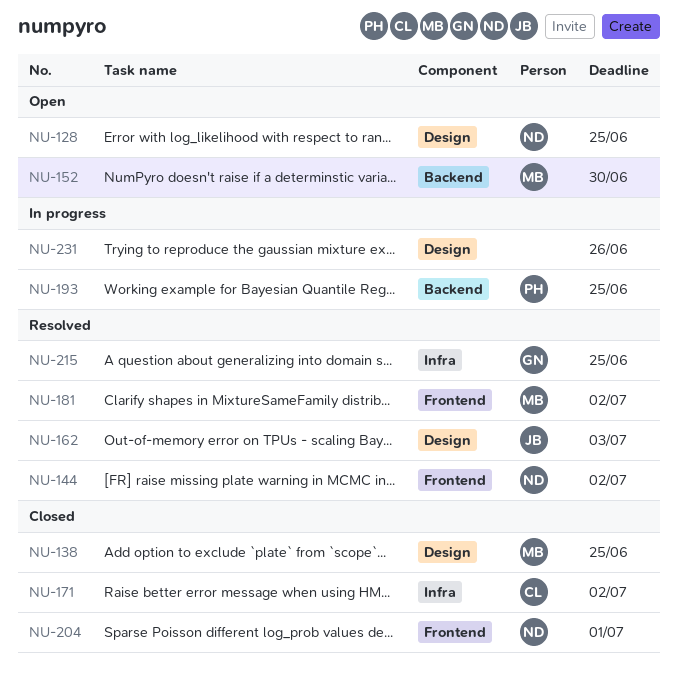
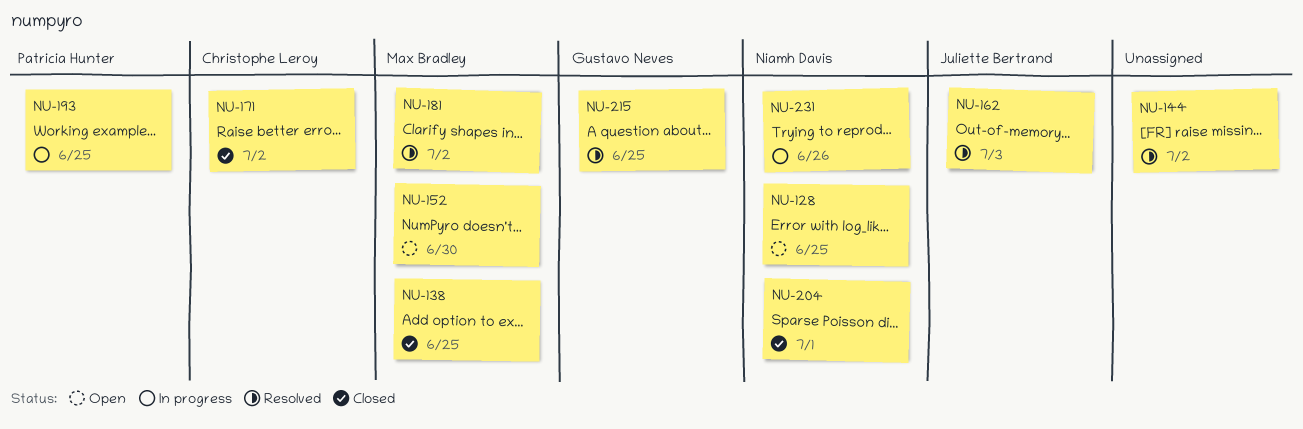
NU-144, owner: Niamh Davis -> none
NU-231, owner: none -> Niamh Davis

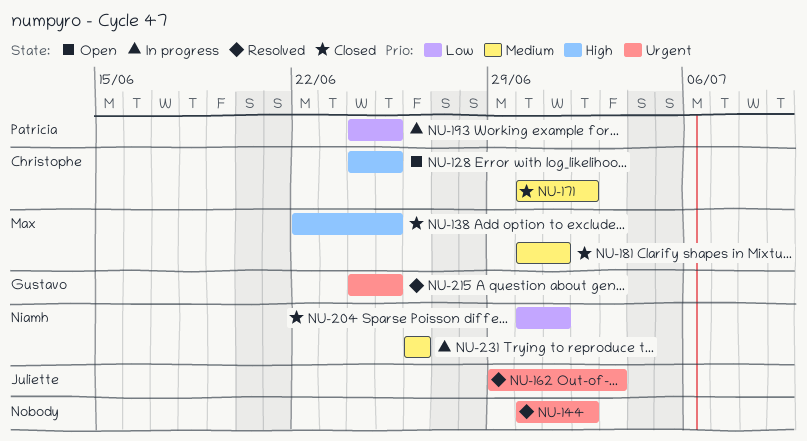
NU-128, owner: Niamh Davis -> Christophe Leroy
NU-152: present -> none
NU-181, status: Resolved -> Closed
NU-181, due: Jul 2 -> Jul 1

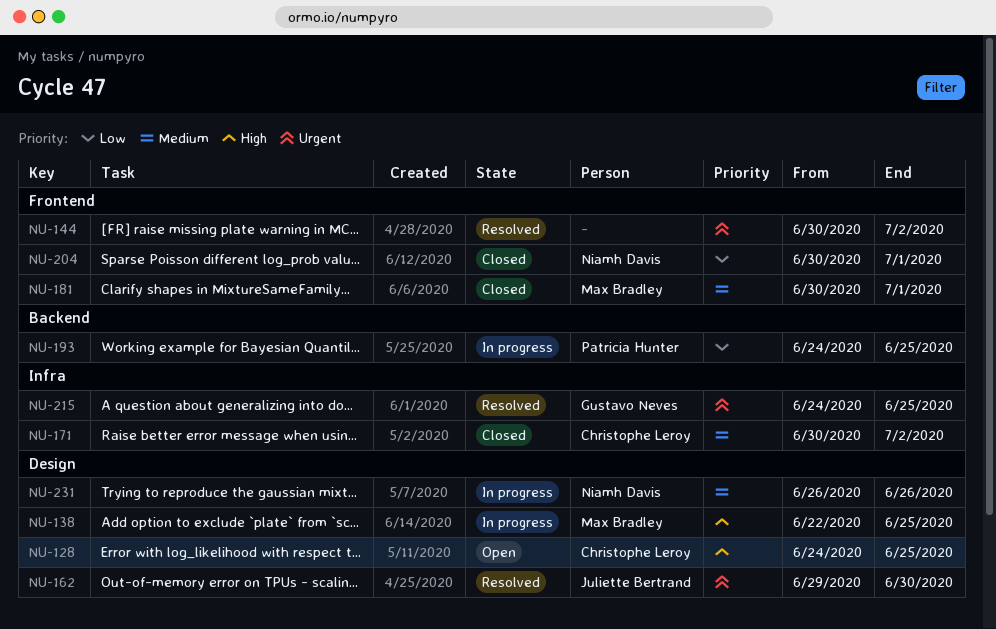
NU-138, status: Closed -> In progress
NU-162, due: Jul 3 -> Jun 30

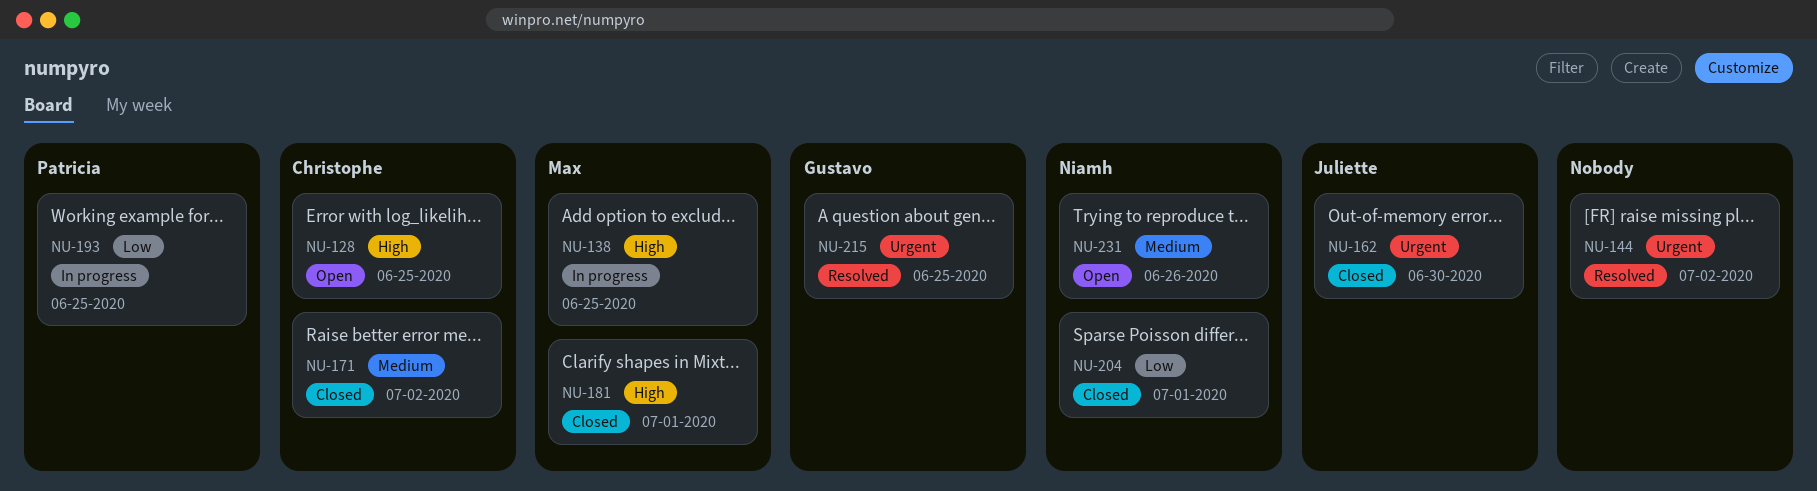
NU-162, status: Resolved -> Closed
NU-181, priority: Medium -> High
NU-231, status: In progress -> Open

